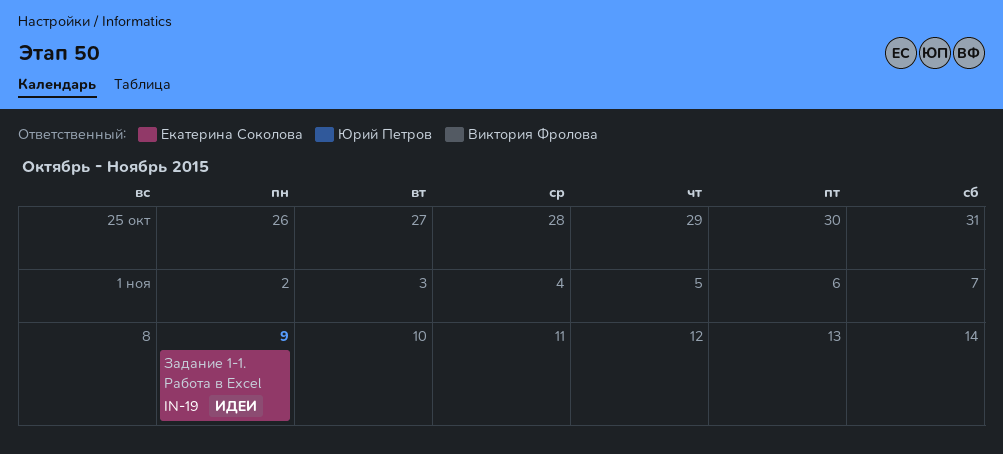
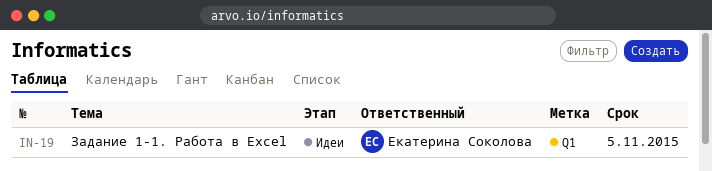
IN-19, due: Nov 9 -> Nov 5

